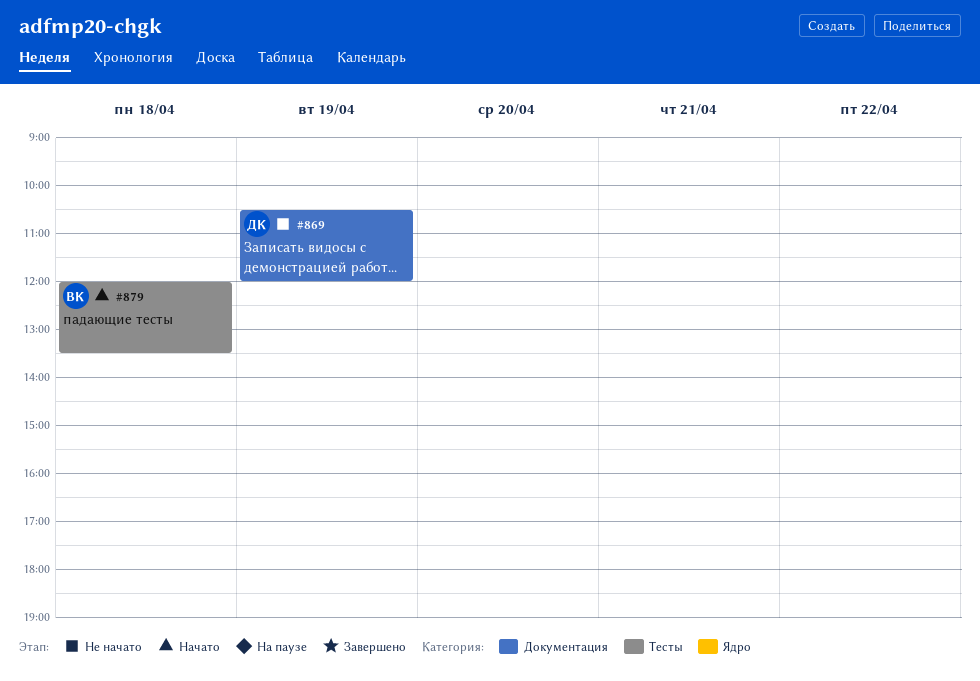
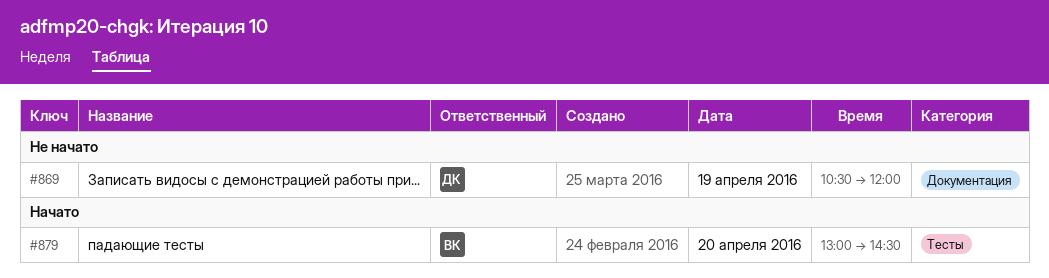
#879, day: Apr 18 -> Apr 20
#879, begins: 12:00 -> 13:00
#879, ends: 13:30 -> 14:30

